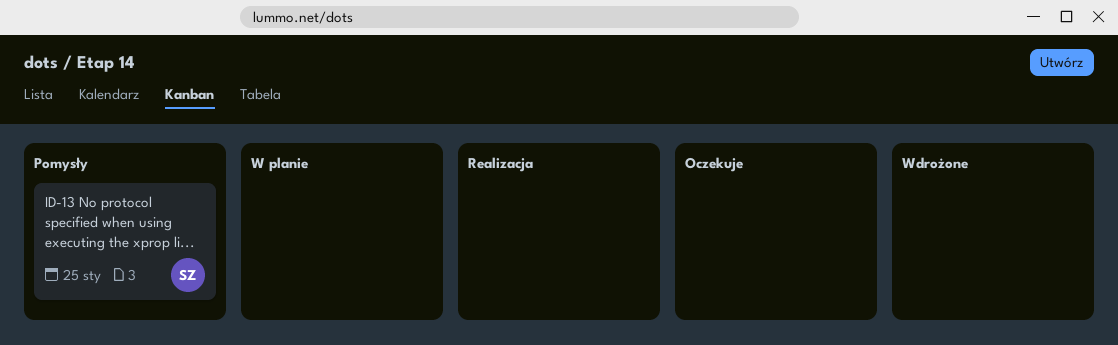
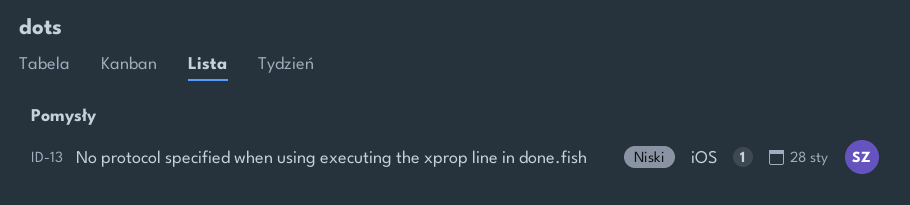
ID-13, due: Jan 25 -> Jan 28

